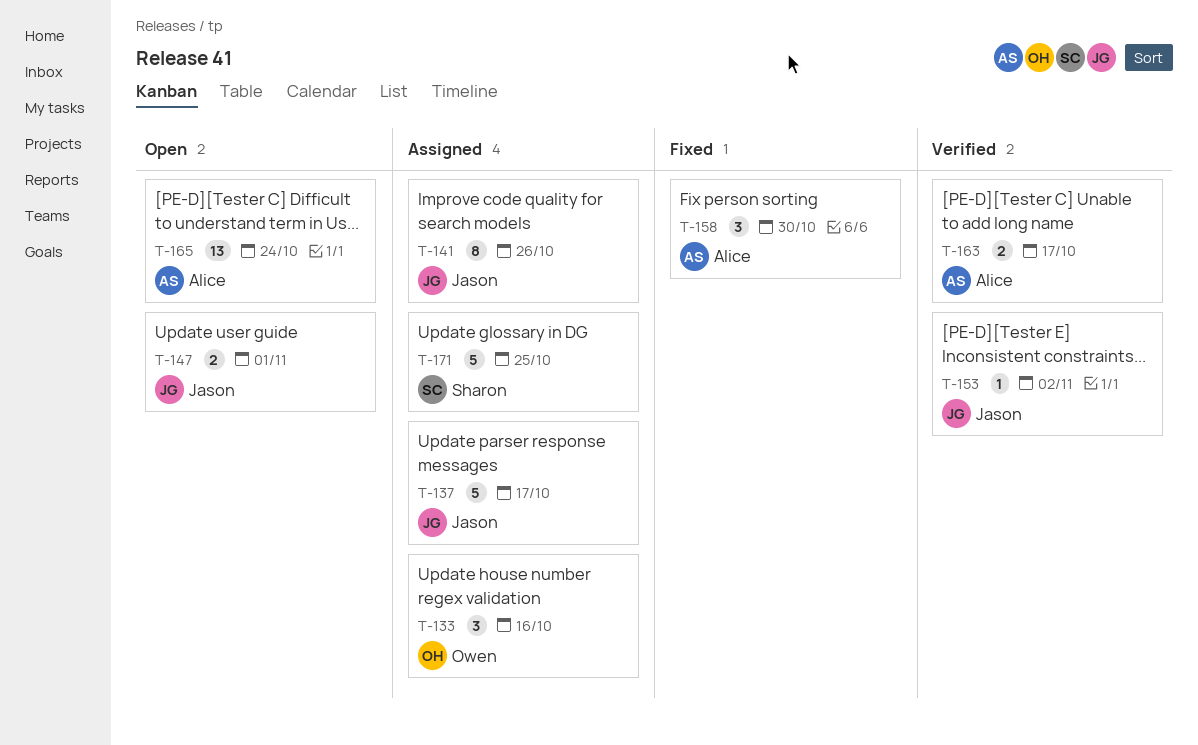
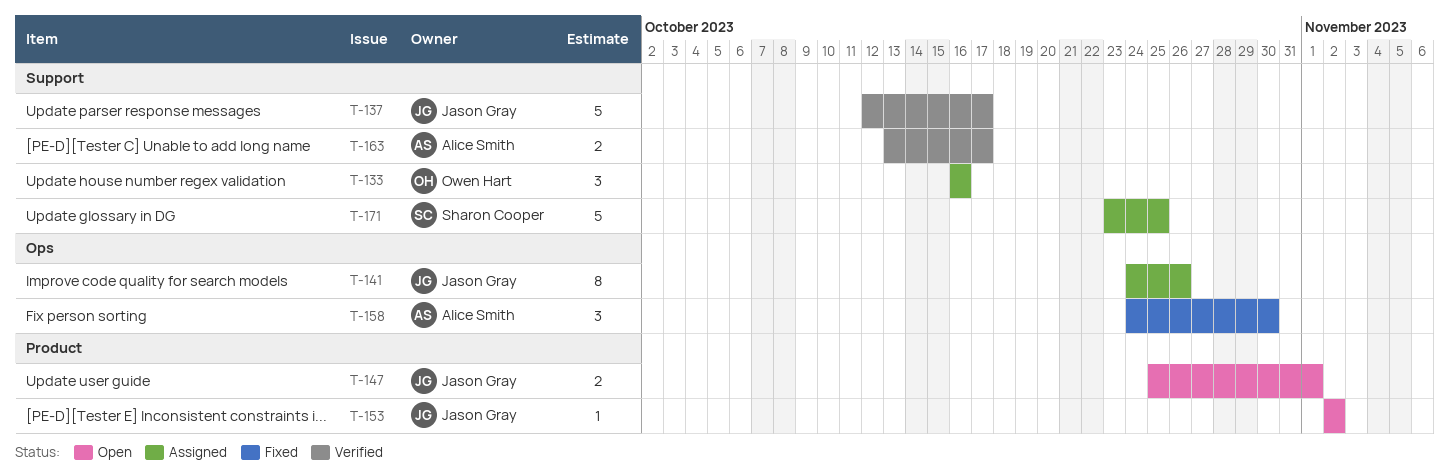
T-137, status: Assigned -> Verified
T-153, status: Verified -> Open
T-165: present -> none

